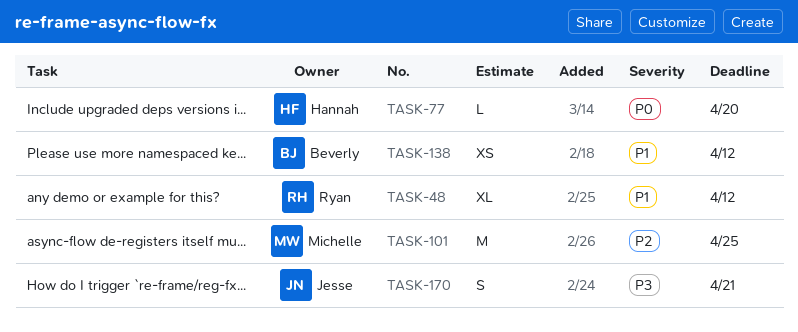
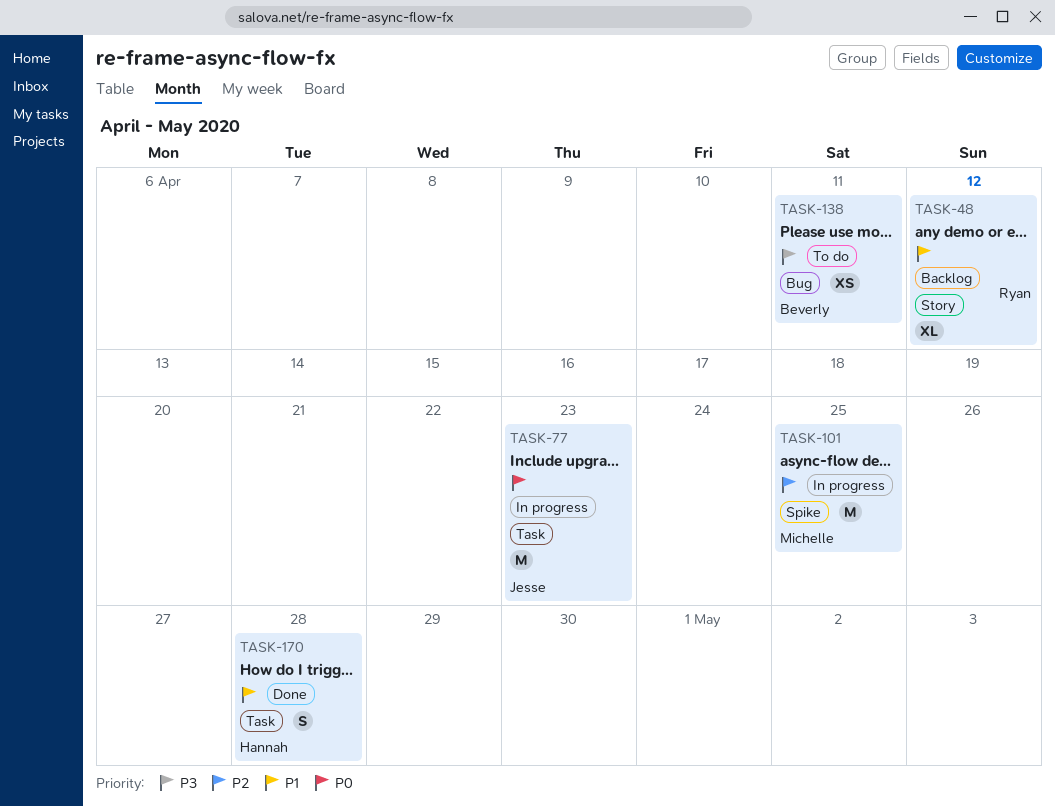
TASK-77, owner: Hannah -> Jesse
TASK-77, estimate: L -> M
TASK-77, due: Apr 20 -> Apr 23
TASK-138, priority: P1 -> P3
TASK-138, due: Apr 12 -> Apr 11
TASK-170, owner: Jesse -> Hannah
TASK-170, priority: P3 -> P1
TASK-170, due: Apr 21 -> Apr 28

